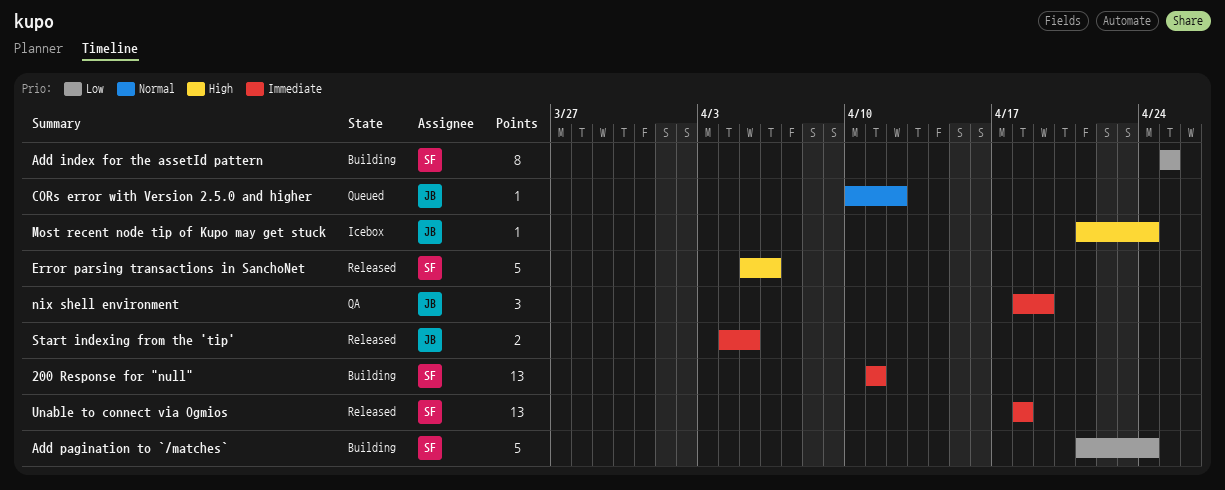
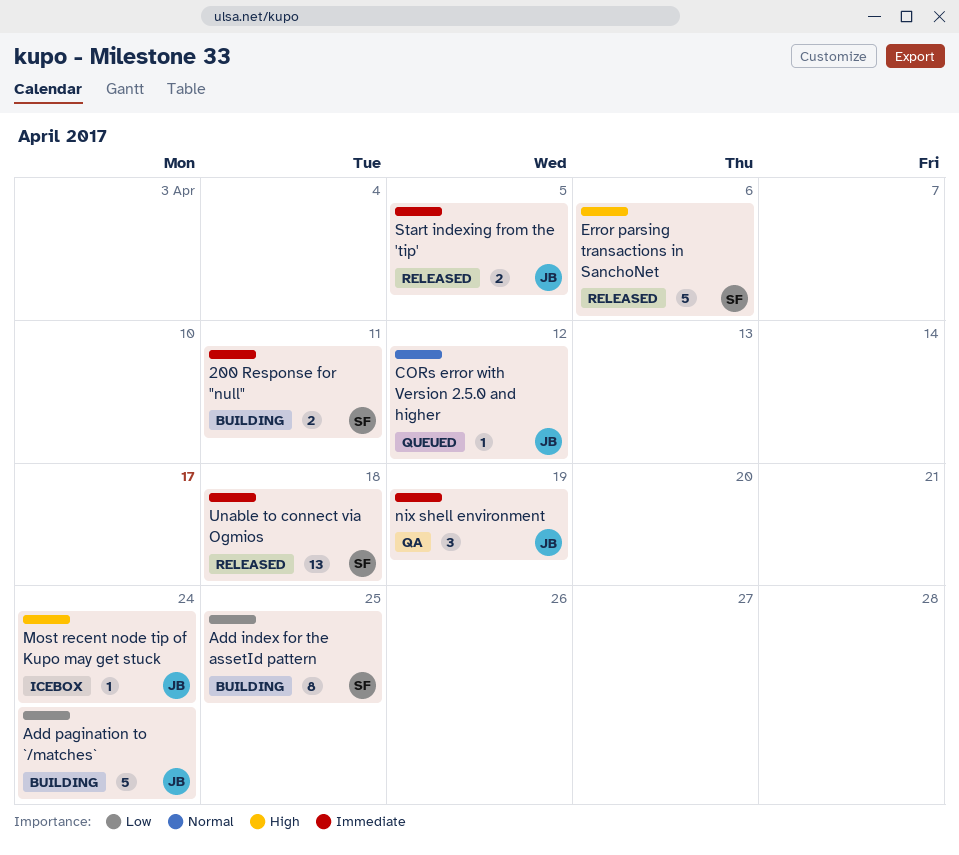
200 Response for "null", estimate: 13 -> 2
Add pagination to `/matches`, owner: SF -> JB

